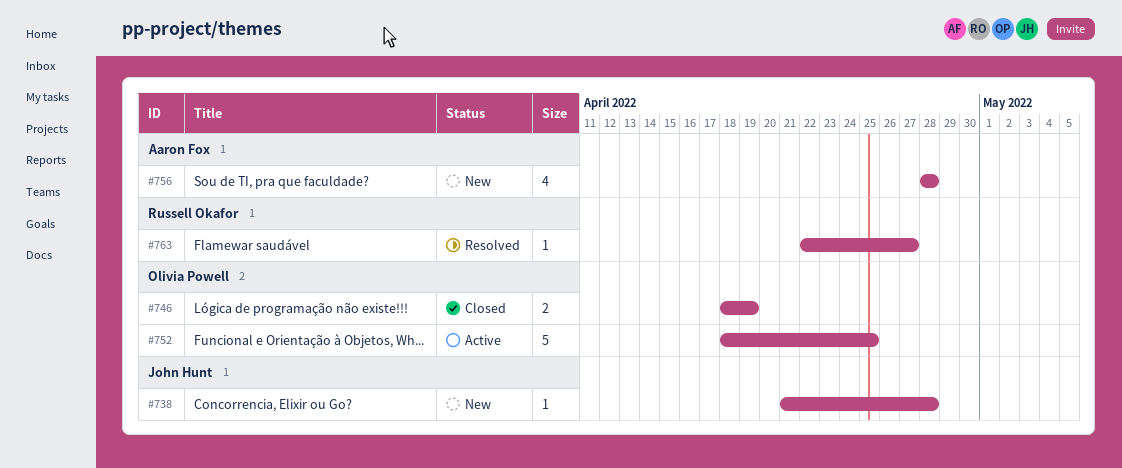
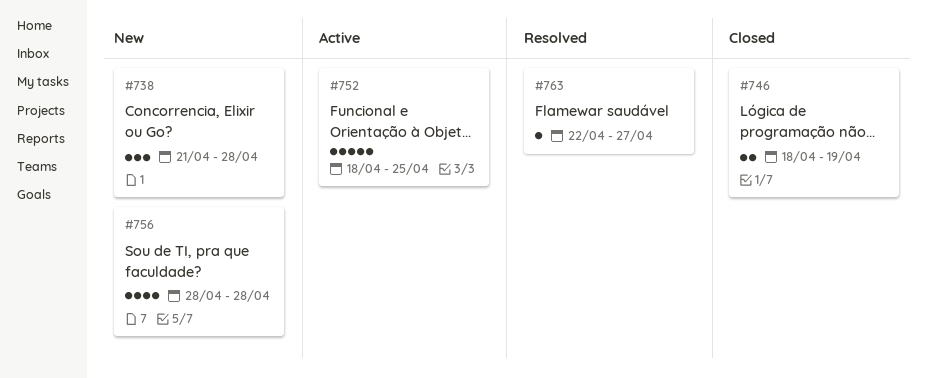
#738, estimate: 1 -> 3

